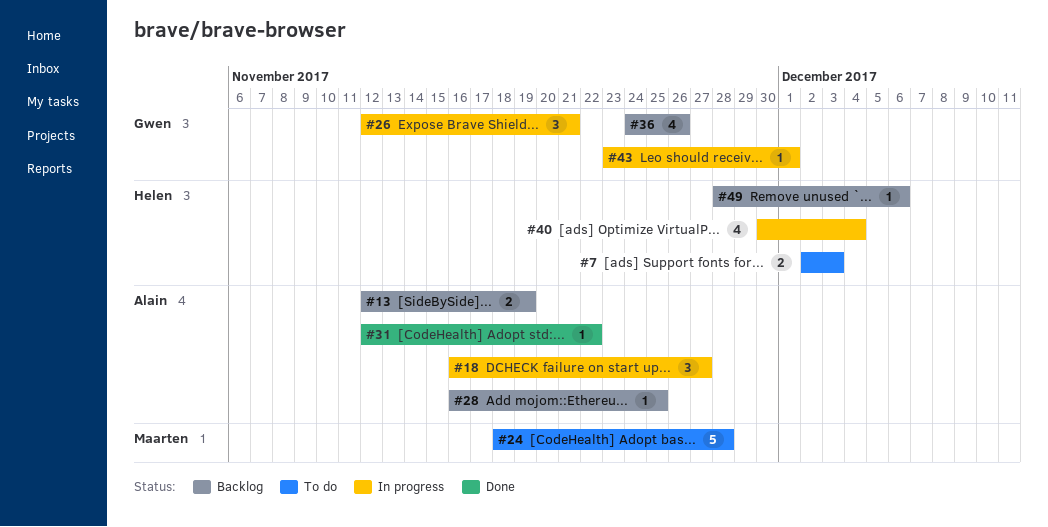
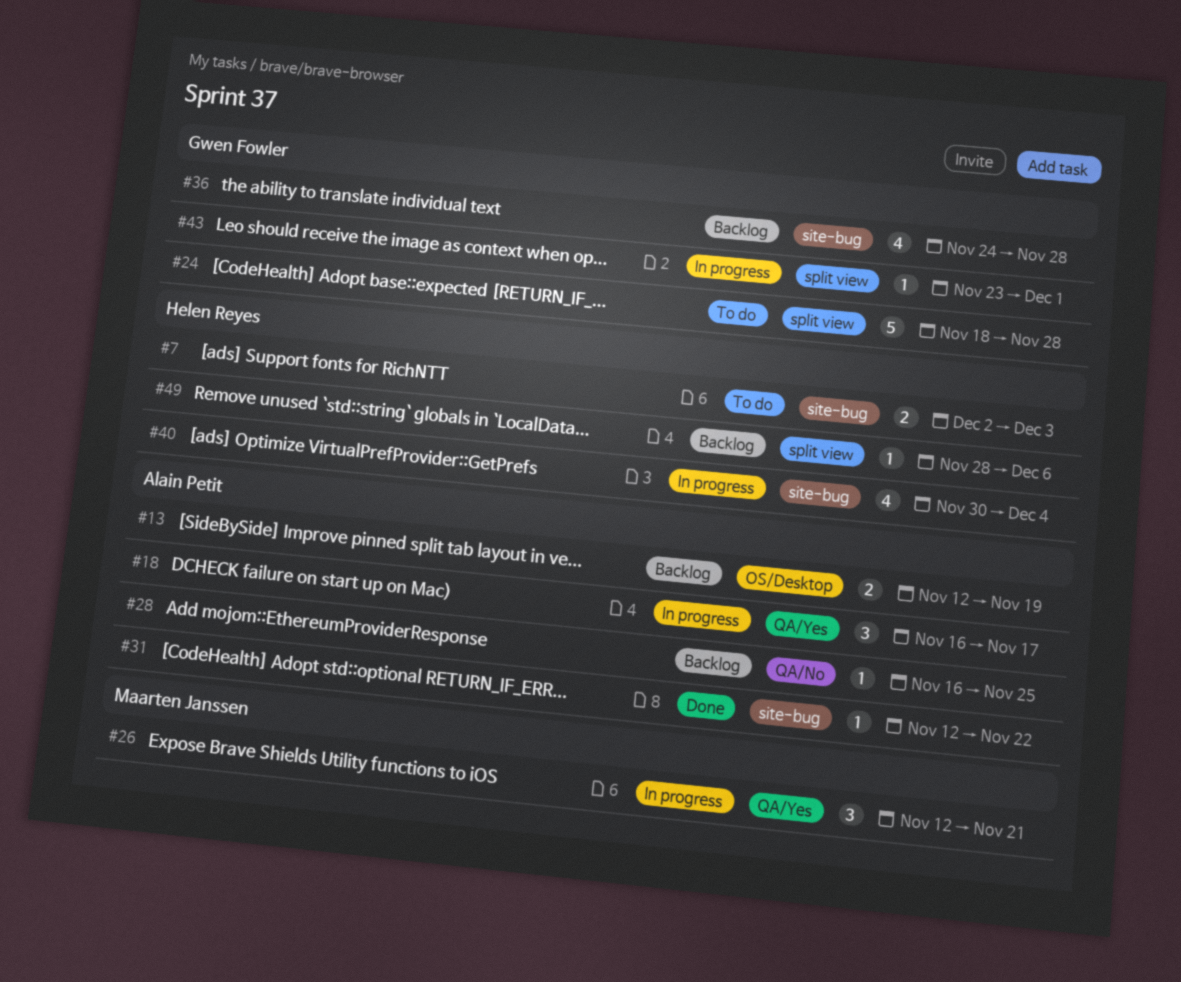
#18, due: Nov 27 -> Nov 17
#24, owner: Maarten Janssen -> Gwen Fowler
#26, owner: Gwen Fowler -> Maarten Janssen
#36, due: Nov 26 -> Nov 28

